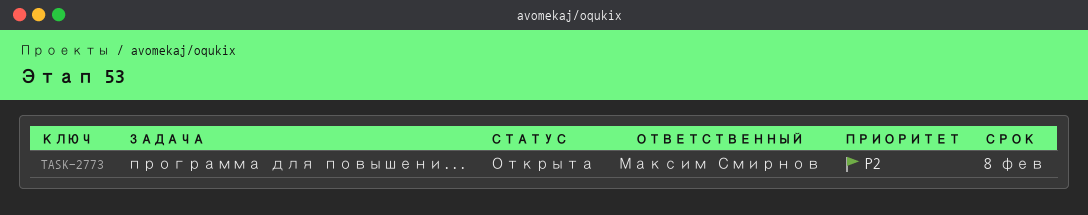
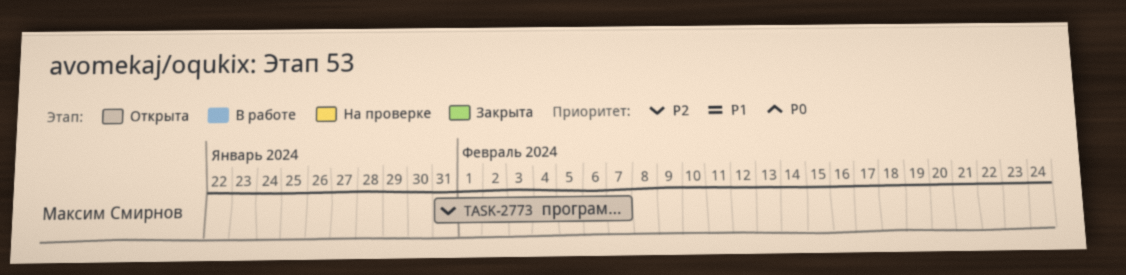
TASK-2773, due: Feb 8 -> Feb 7

